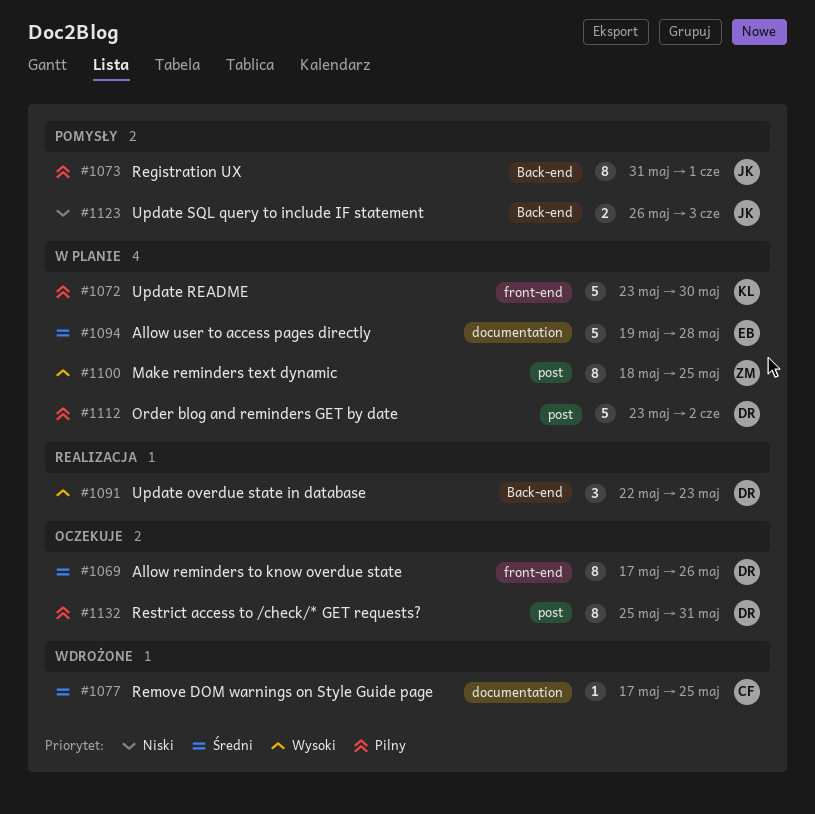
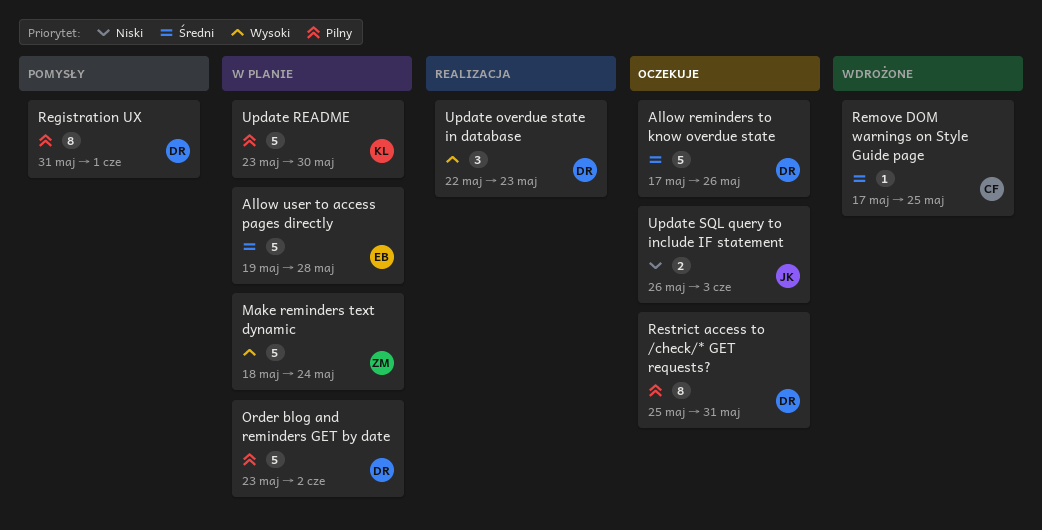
Allow reminders to know overdue state, estimate: 8 -> 5
Make reminders text dynamic, estimate: 8 -> 5
Make reminders text dynamic, due: May 25 -> May 24
Registration UX, owner: JK -> DR
Update SQL query to include IF statement, status: Pomysły -> Oczekuje

